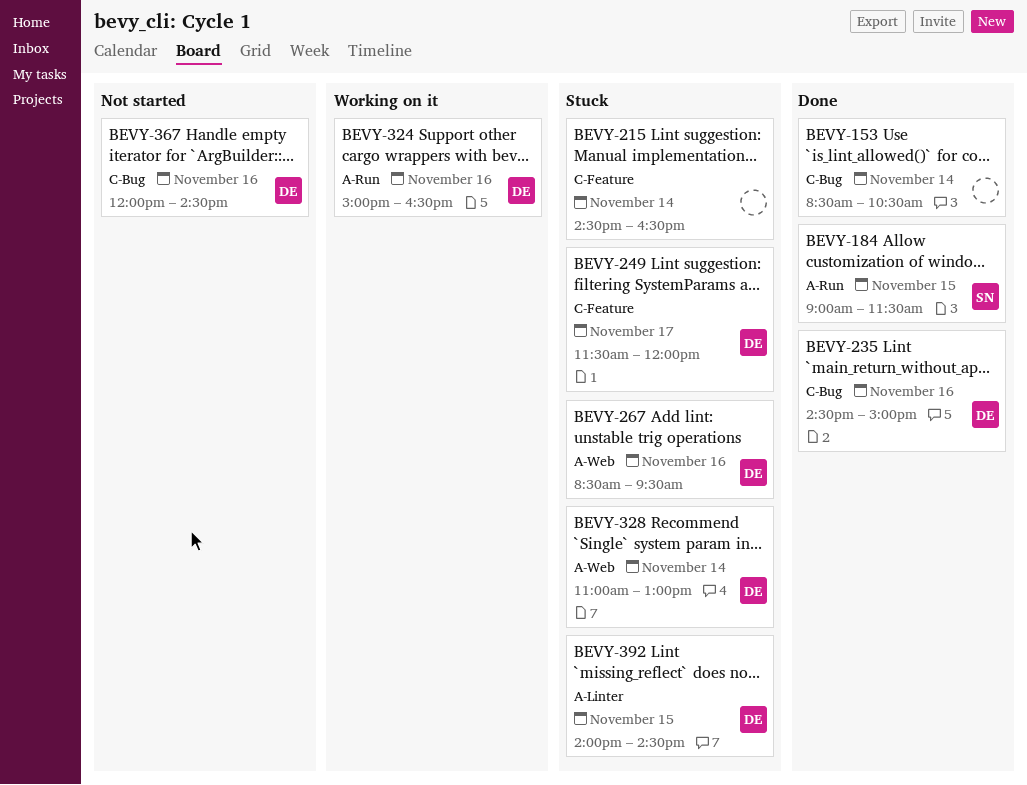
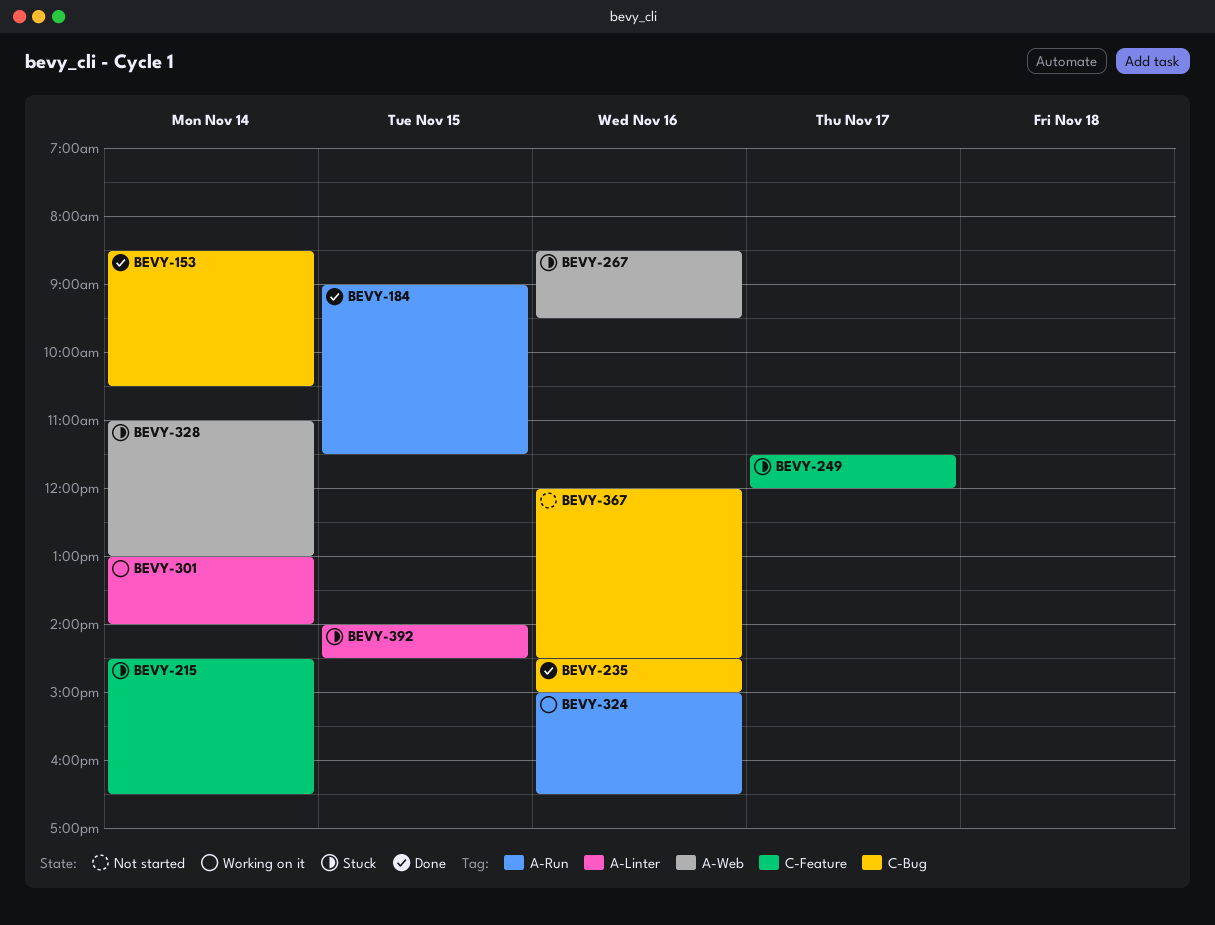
BEVY-301: none -> present

